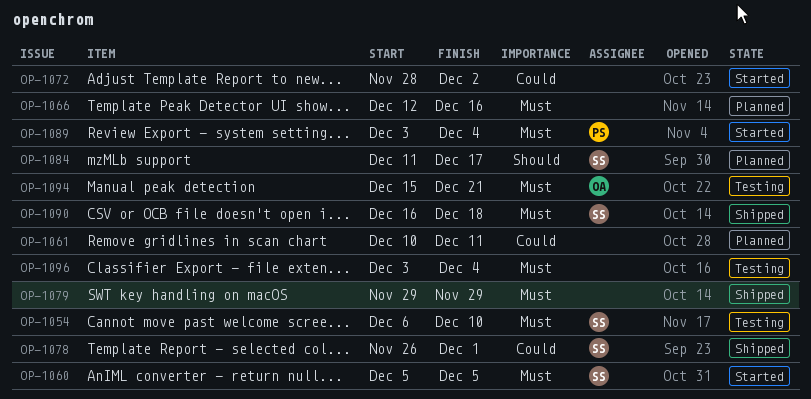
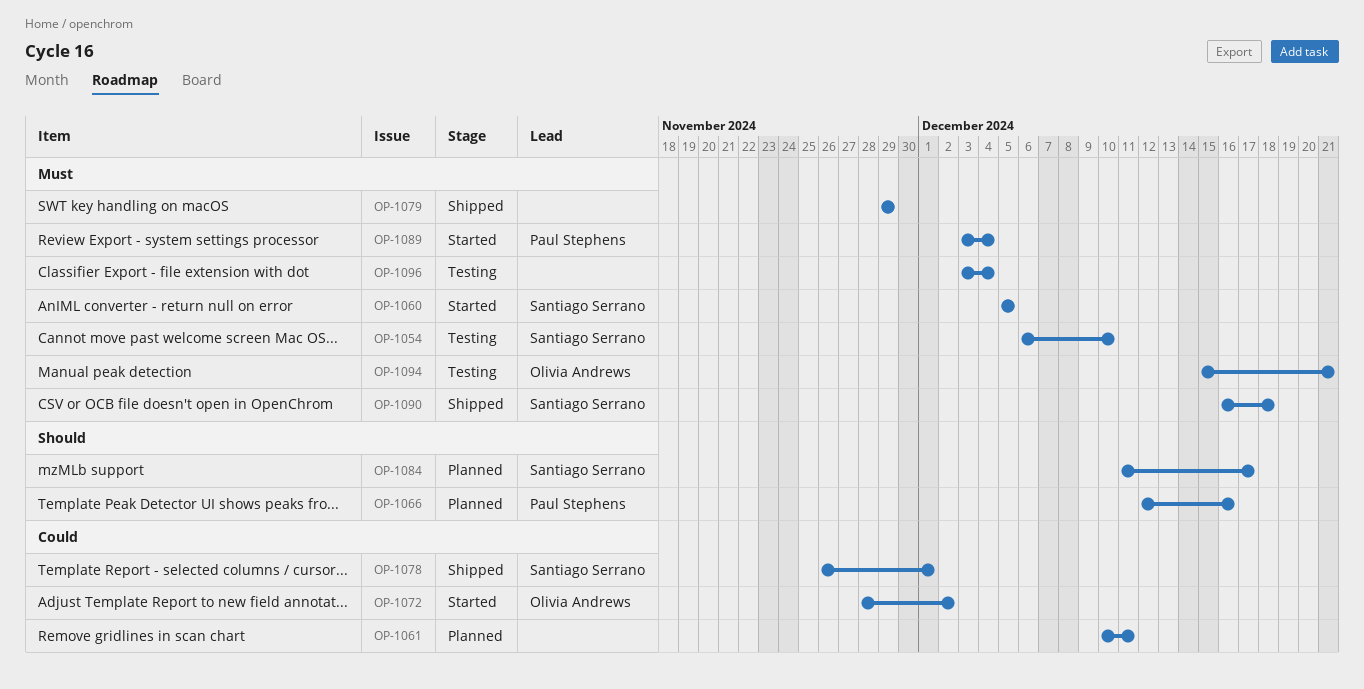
OP-1066, owner: none -> Paul Stephens
OP-1066, priority: Must -> Should
OP-1072, owner: none -> Olivia Andrews

